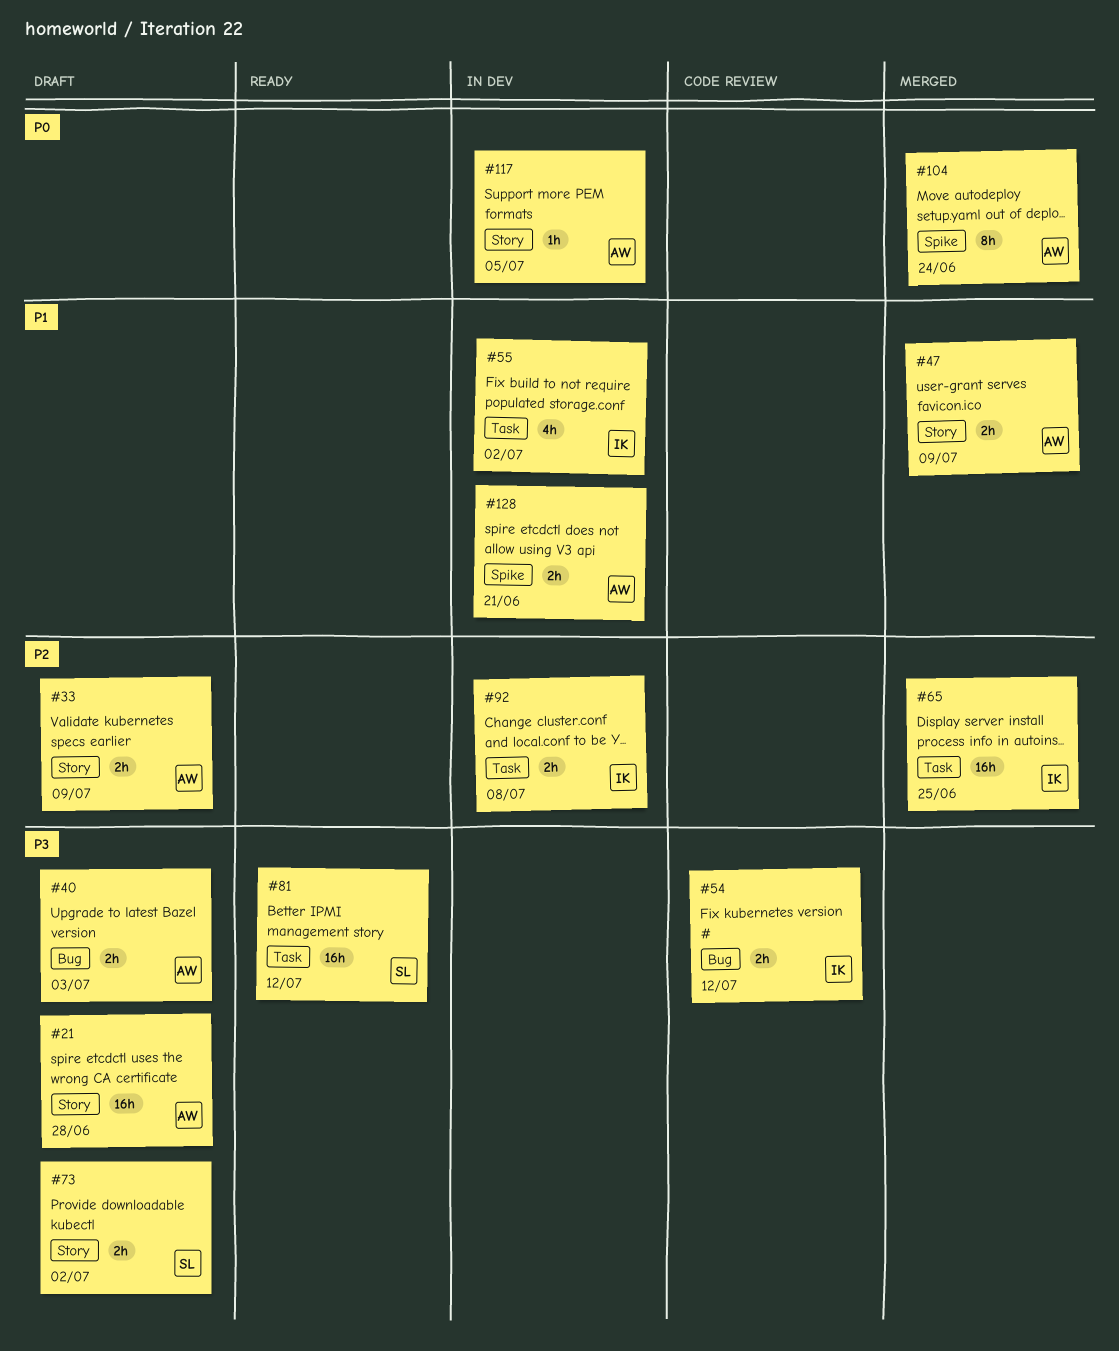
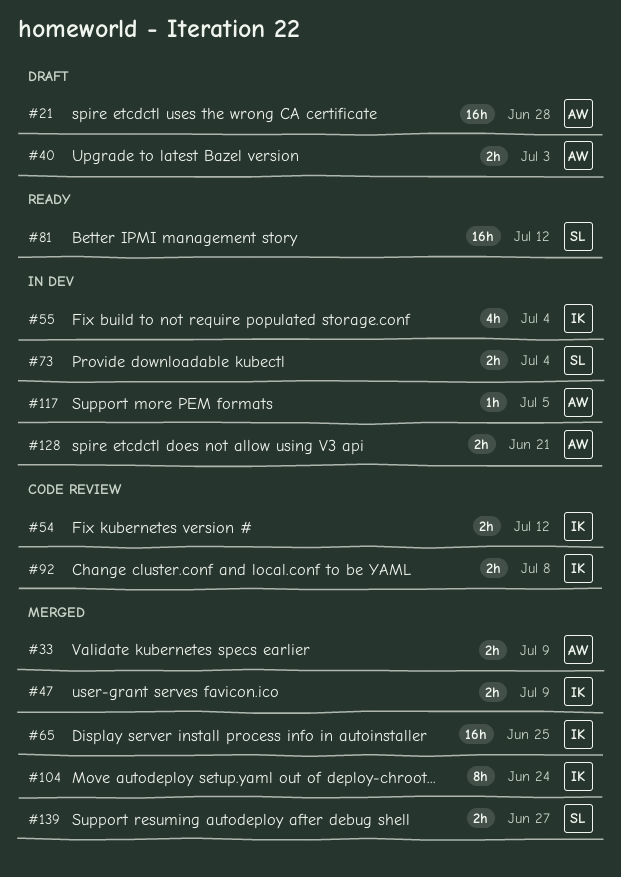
#33, status: Draft -> Merged
#47, owner: AW -> IK
#55, due: Jul 2 -> Jul 4
#73, status: Draft -> In dev
#73, due: Jul 2 -> Jul 4
#92, status: In dev -> Code review
#104, owner: AW -> IK
#139: none -> present

